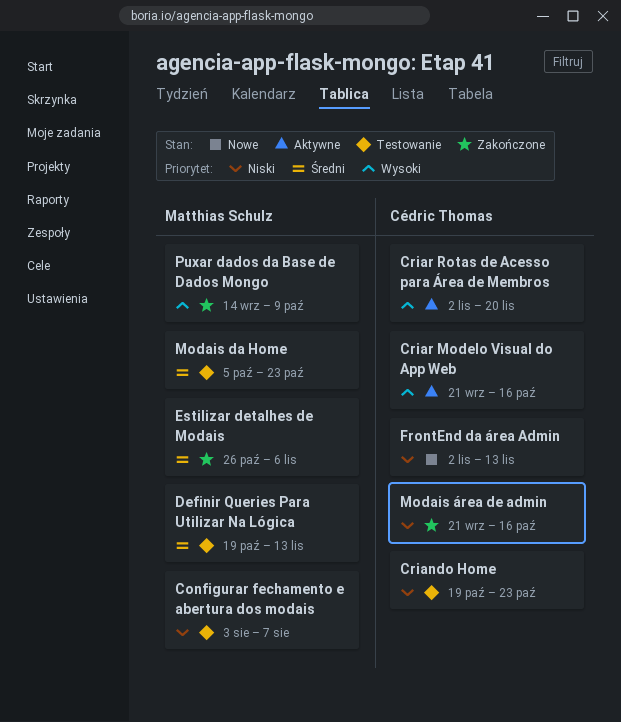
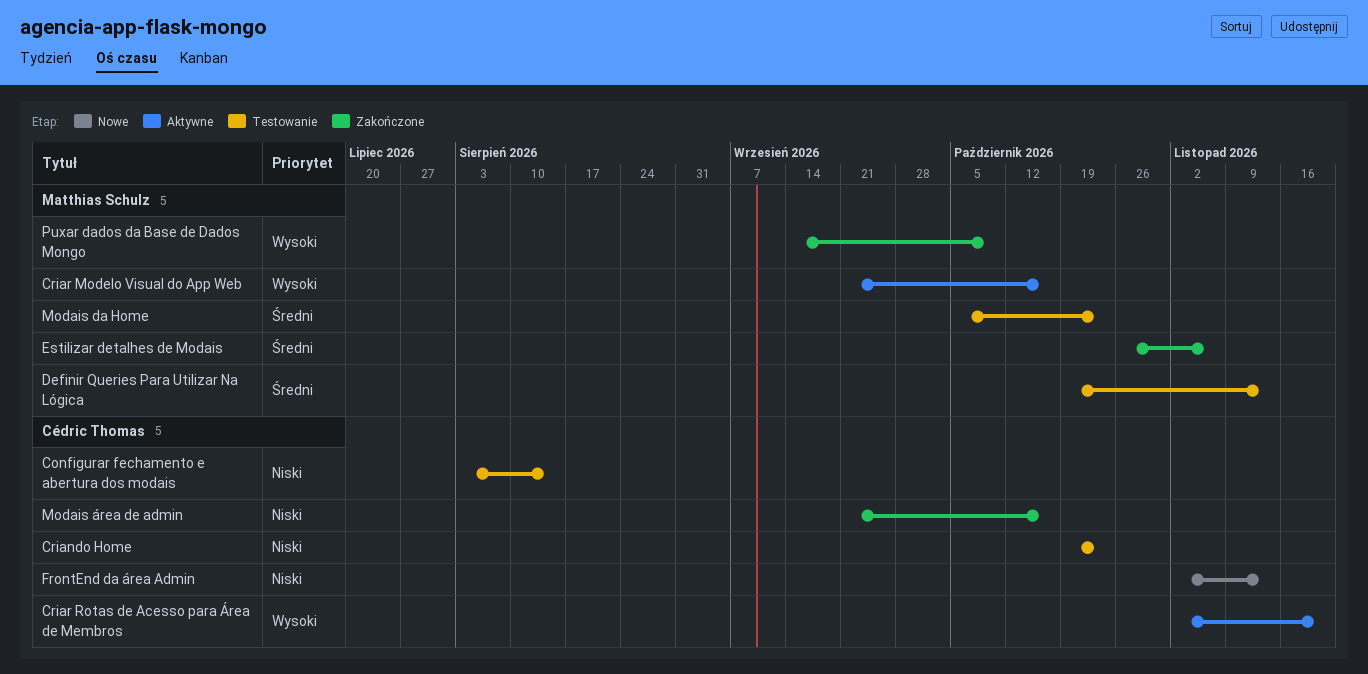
Configurar fechamento e abertura dos modais, owner: Matthias Schulz -> Cédric Thomas
Configurar fechamento e abertura dos modais, due: Aug 7 -> Aug 14
Criar Modelo Visual do App Web, owner: Cédric Thomas -> Matthias Schulz

